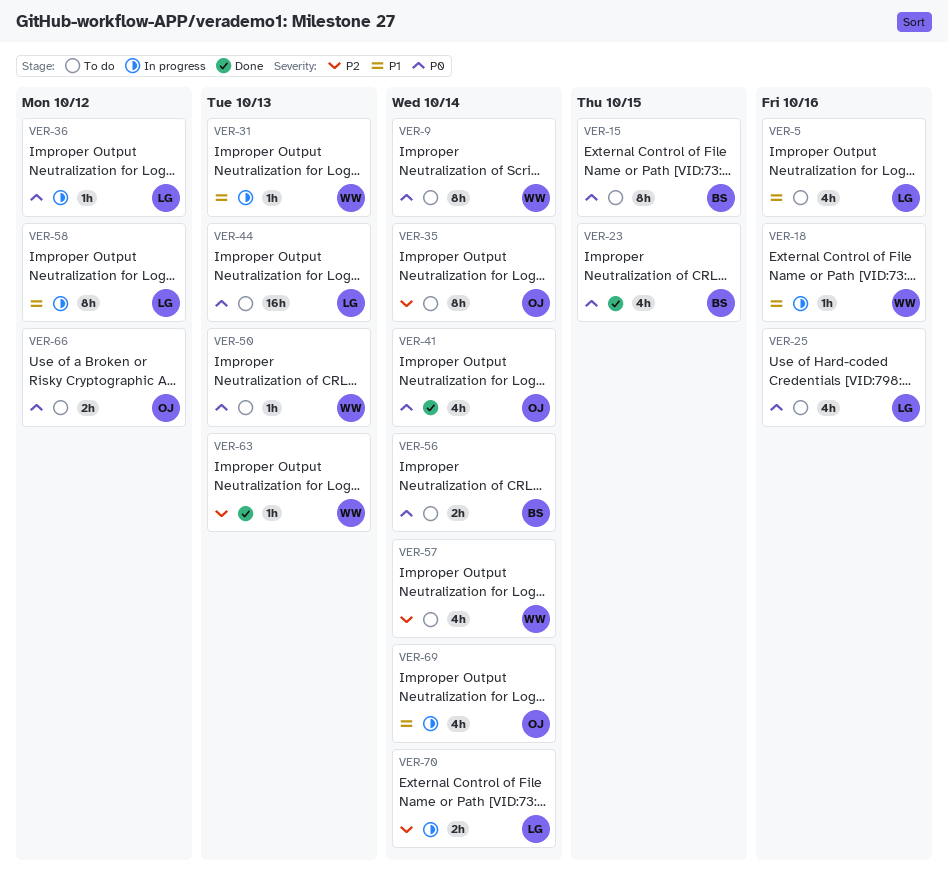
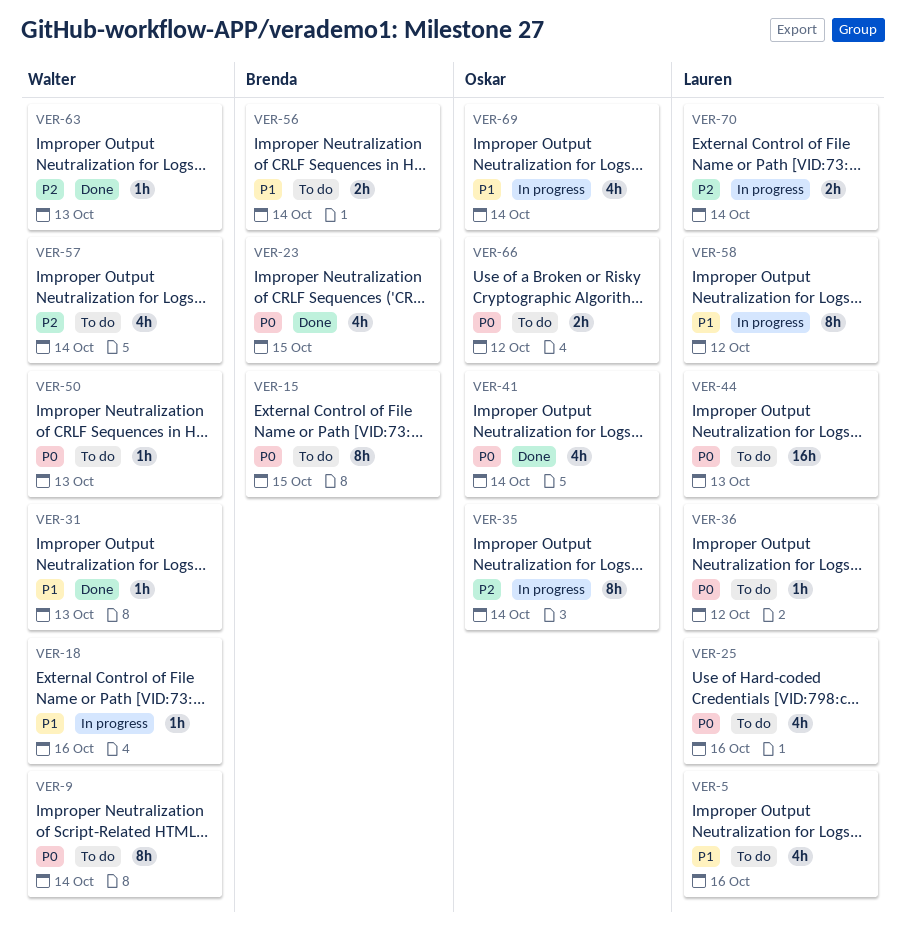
VER-31, status: In progress -> Done
VER-35, status: To do -> In progress
VER-36, status: In progress -> To do
VER-56, priority: P0 -> P1

